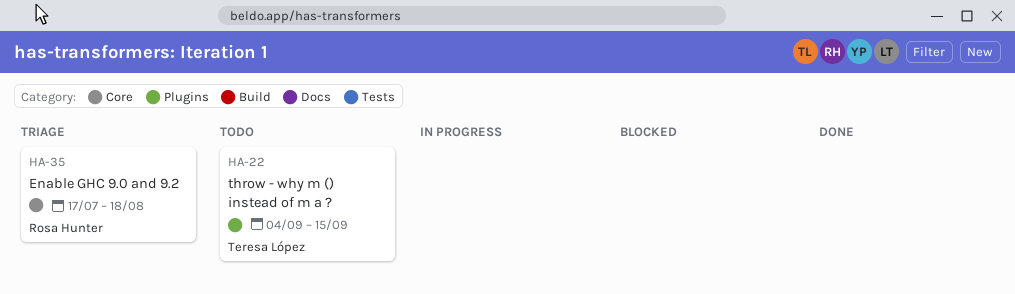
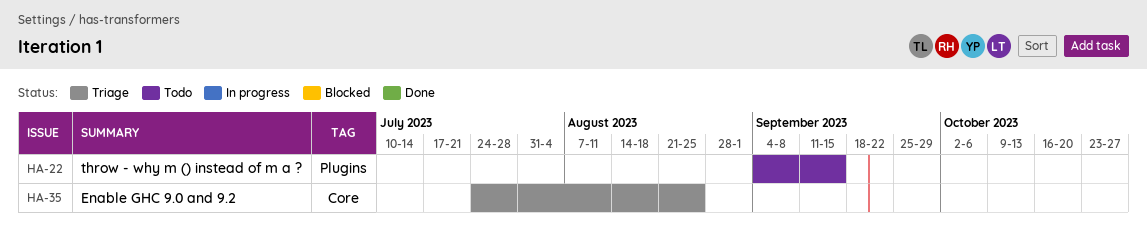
HA-35, start: Jul 17 -> Jul 24
HA-35, due: Aug 18 -> Aug 25

